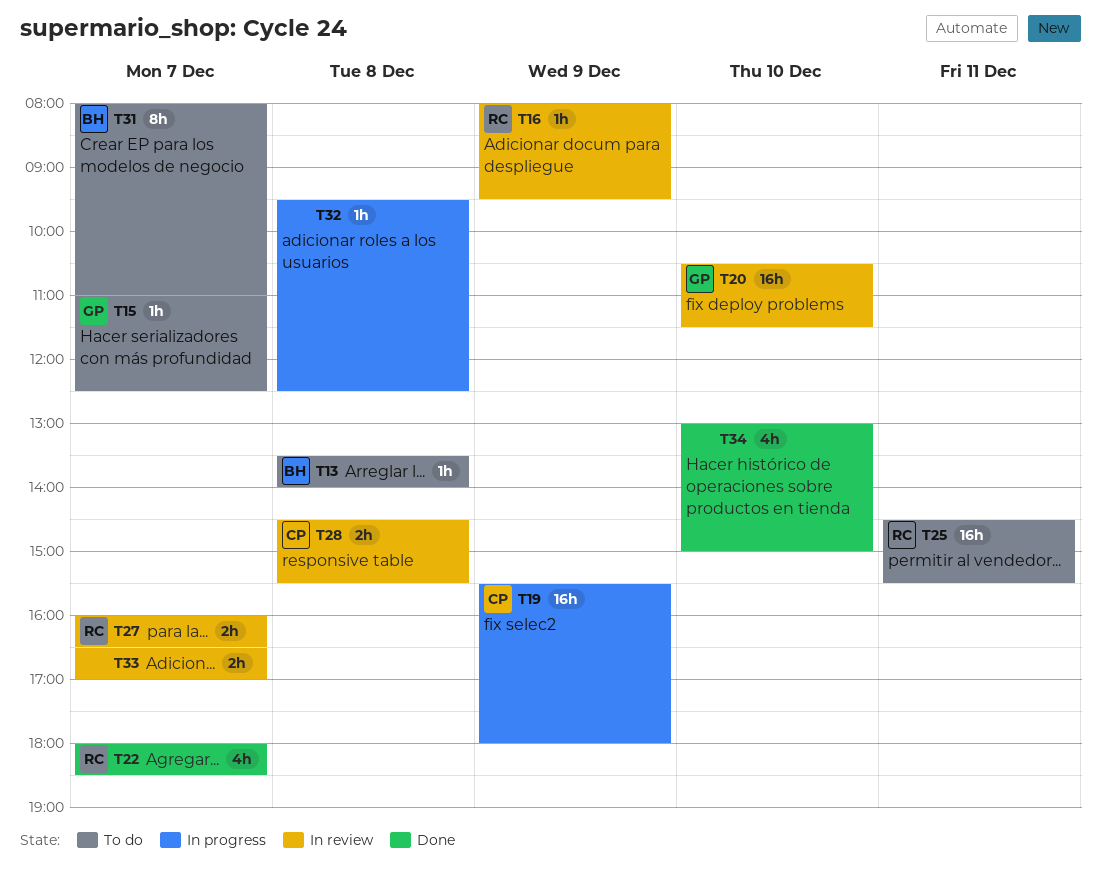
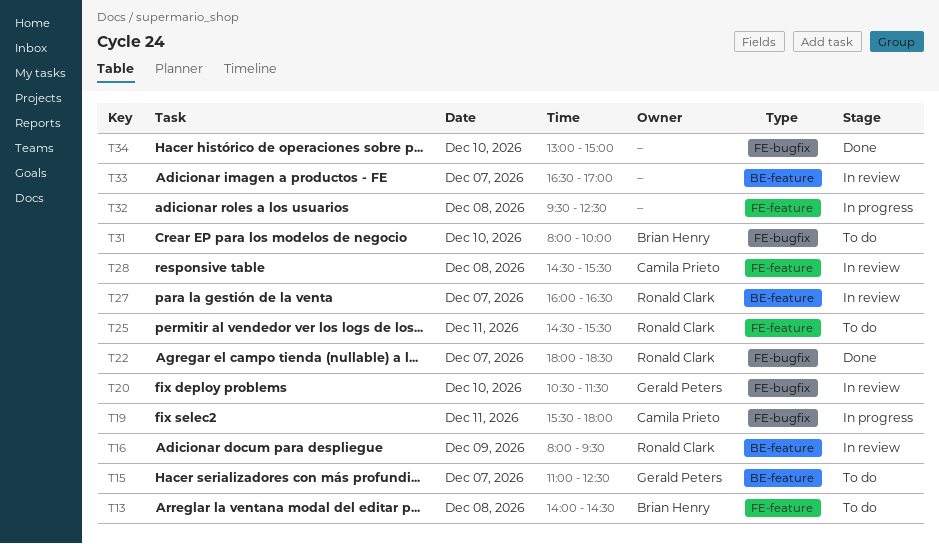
T13, begins: 13:30 -> 14:00
T13, ends: 14:00 -> 14:30
T19, day: Dec 9 -> Dec 11
T31, day: Dec 7 -> Dec 10
T31, ends: 11:00 -> 10:00

